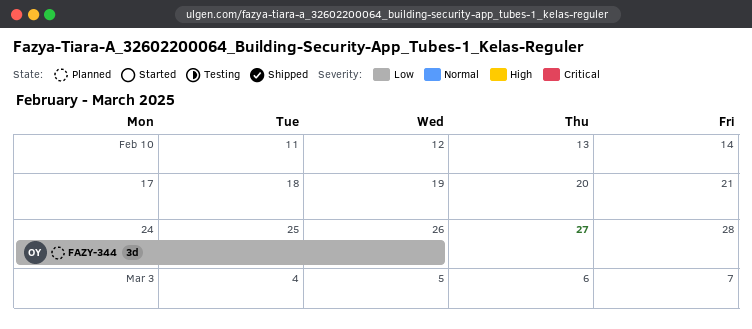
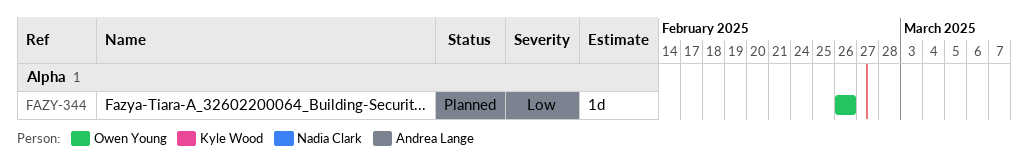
FAZY-344, estimate: 3d -> 1d
FAZY-344, start: Feb 24 -> Feb 26

